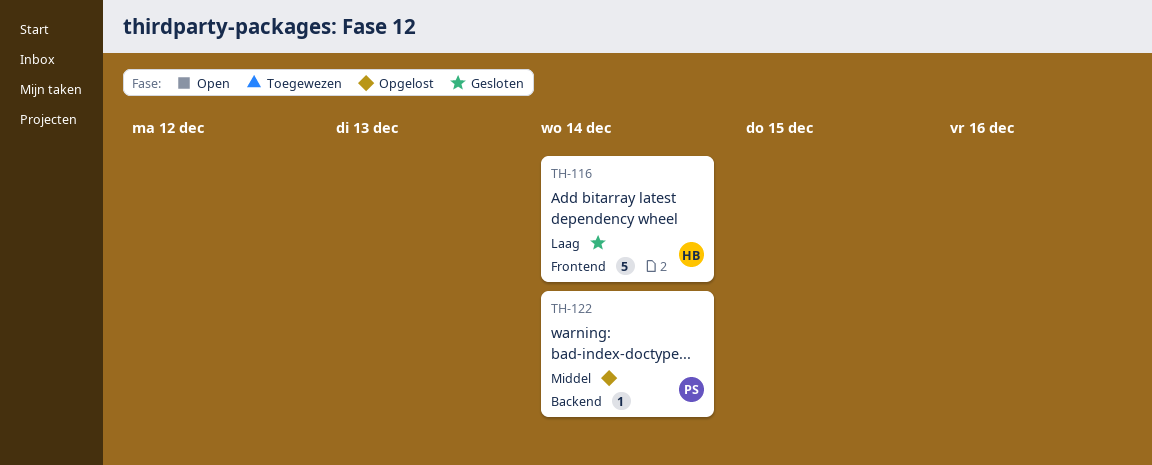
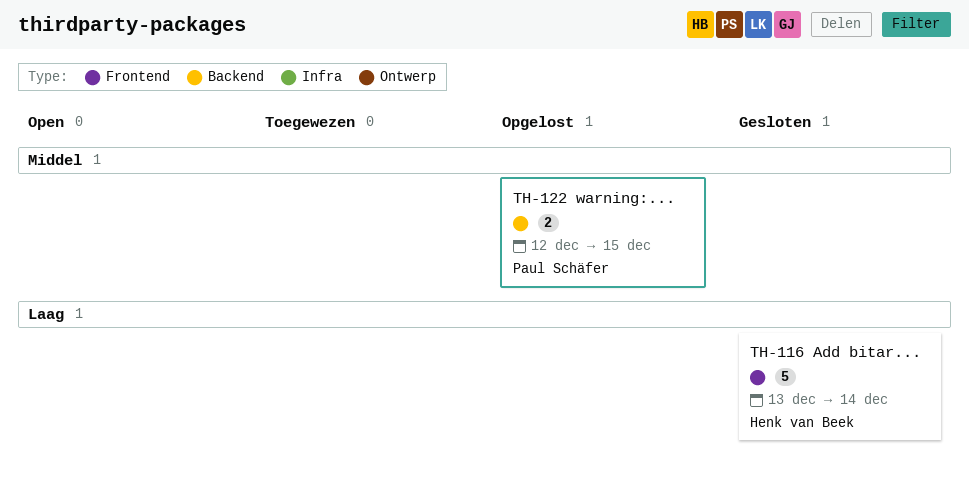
TH-122, estimate: 1 -> 2
TH-122, due: Dec 14 -> Dec 15

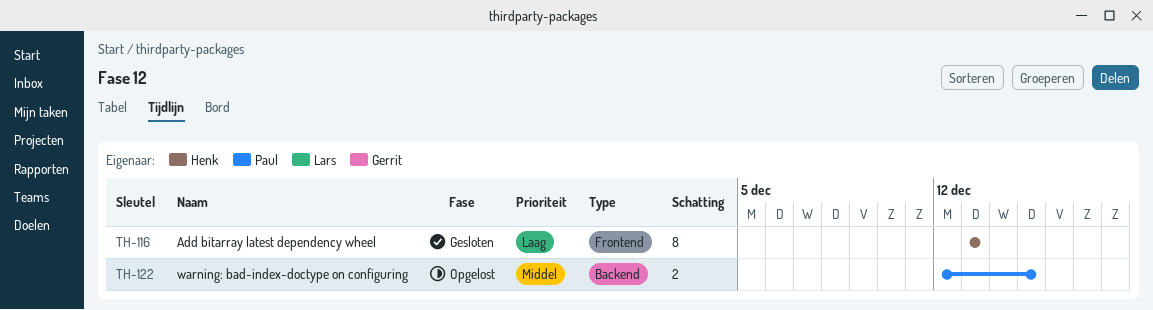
TH-116, estimate: 5 -> 8
TH-116, due: Dec 14 -> Dec 13

